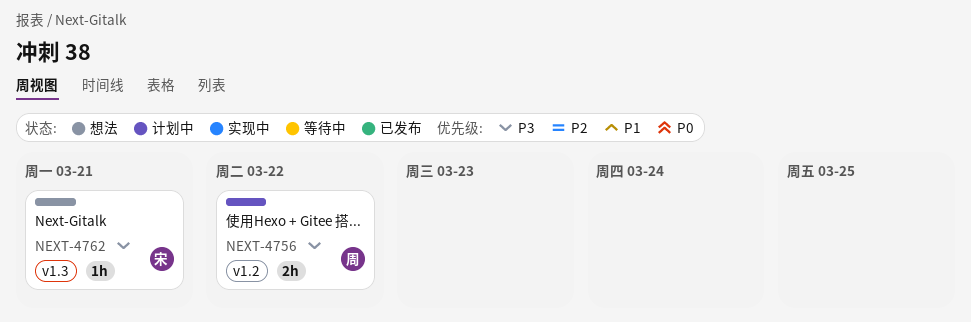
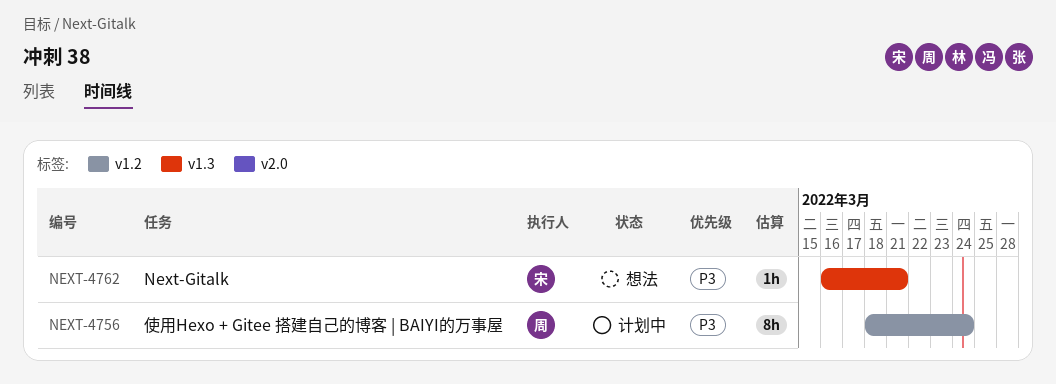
NEXT-4756, estimate: 2h -> 8h
NEXT-4756, due: Mar 22 -> Mar 24

